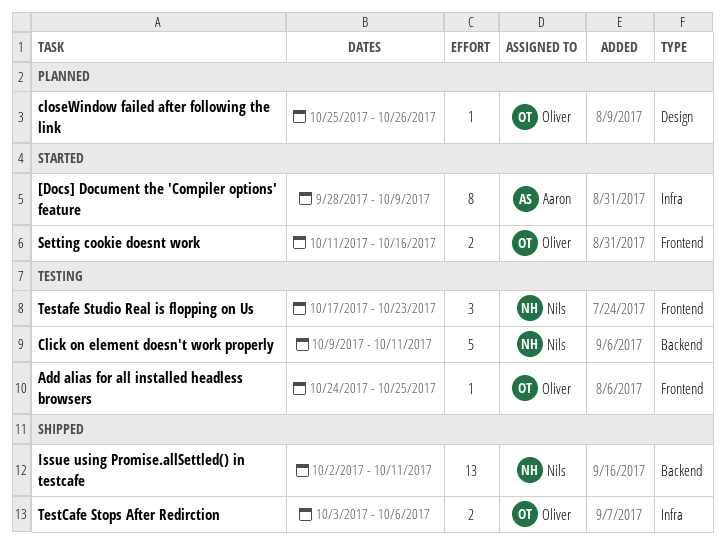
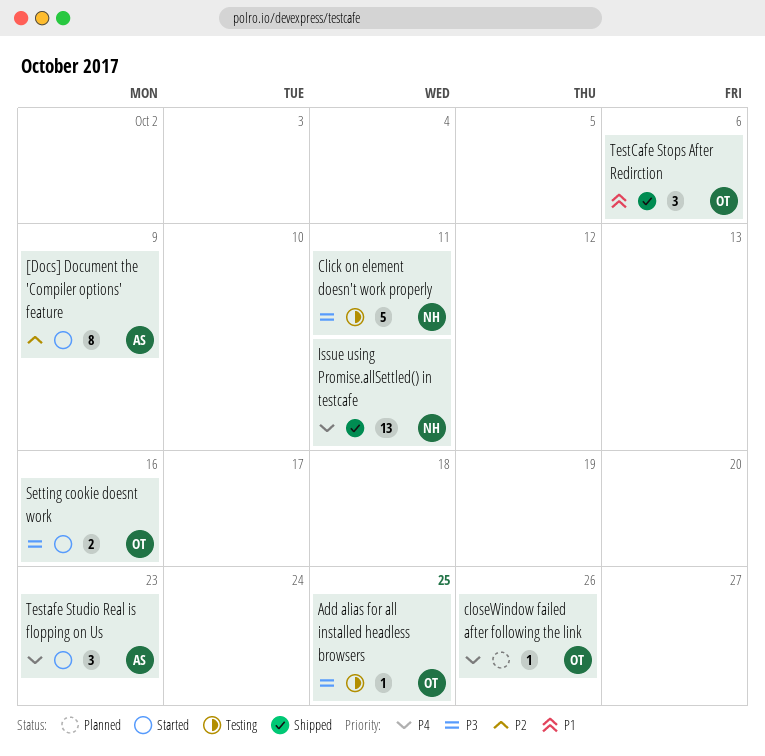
Testafe Studio Real is flopping on Us, status: Testing -> Started
Testafe Studio Real is flopping on Us, owner: Nils -> Aaron
TestCafe Stops After Redirction, estimate: 2 -> 3

